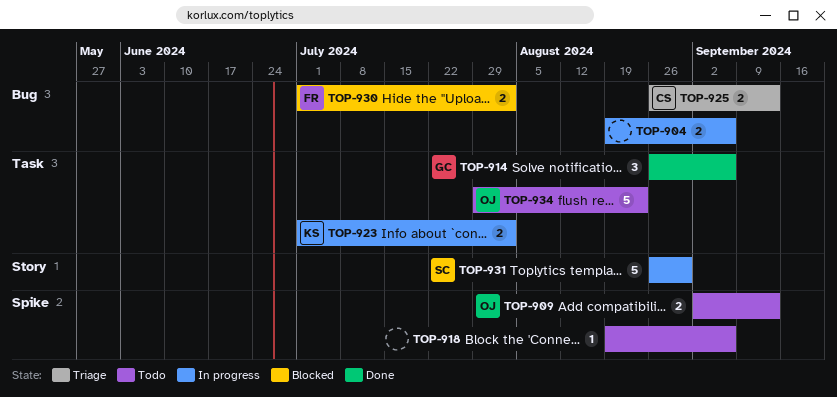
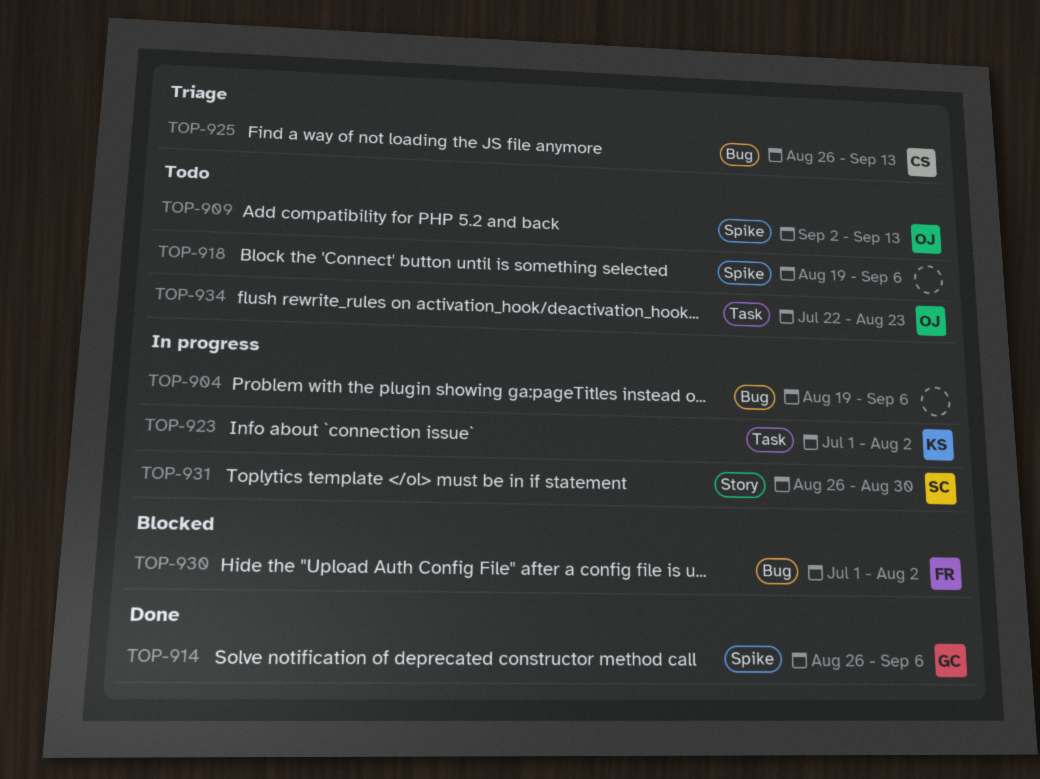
TOP-914, label: Task -> Spike
TOP-934, start: Jul 29 -> Jul 22

